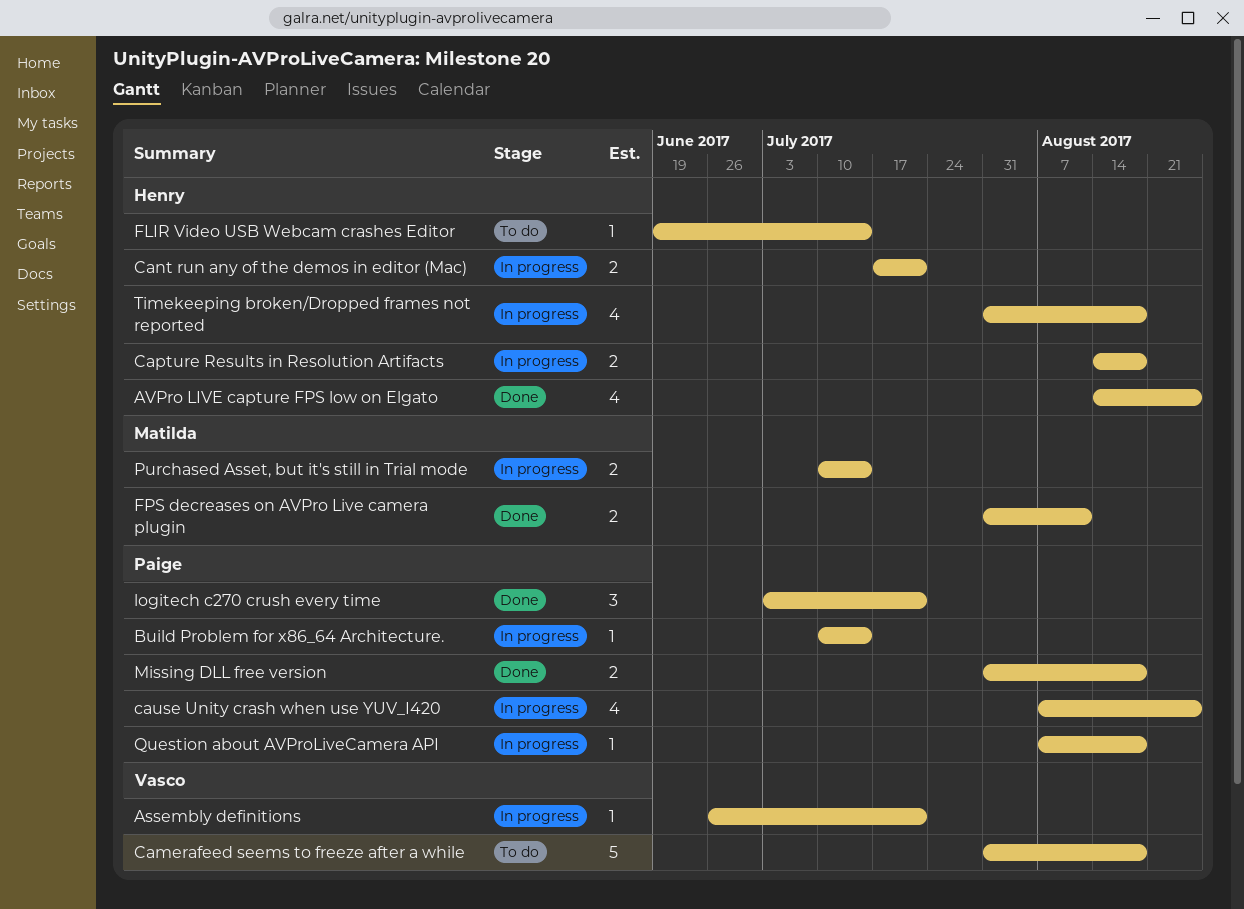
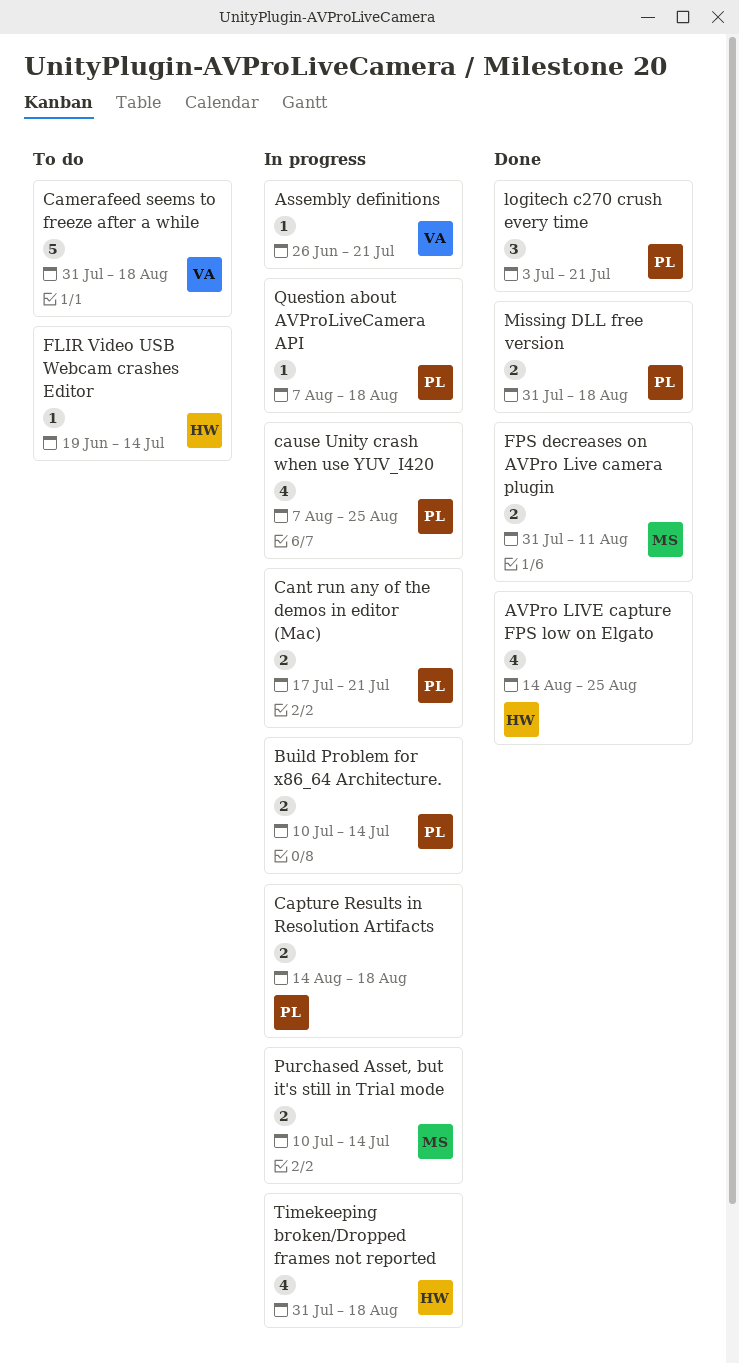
Build Problem for x86_64 Architecture., estimate: 1 -> 2
Cant run any of the demos in editor (Mac), owner: Henry -> Paige
Capture Results in Resolution Artifacts, owner: Henry -> Paige

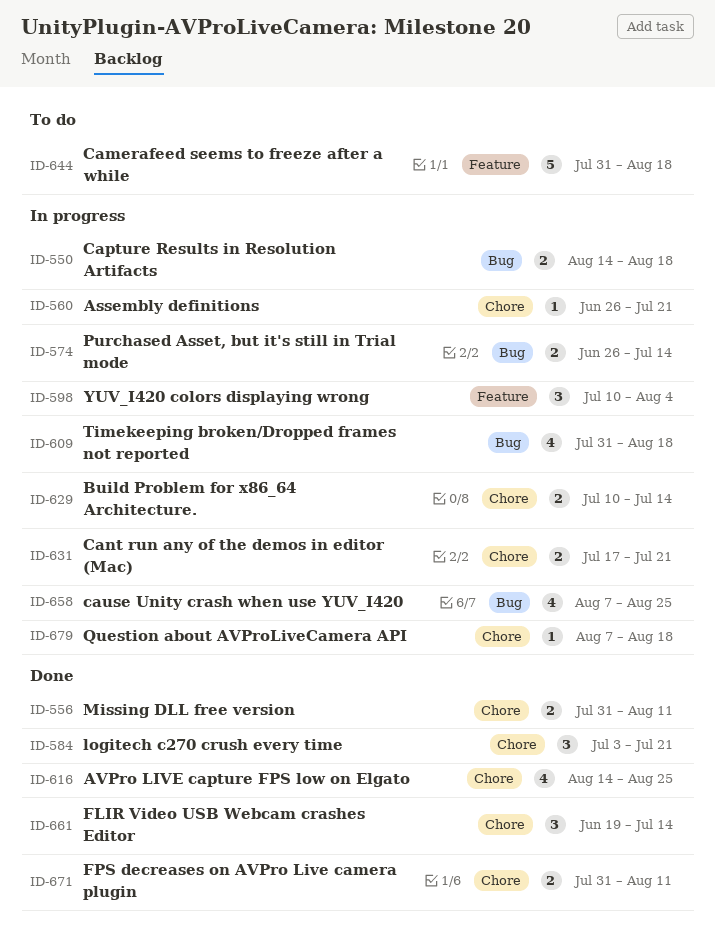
FLIR Video USB Webcam crashes Editor, status: To do -> Done
FLIR Video USB Webcam crashes Editor, estimate: 1 -> 3
Missing DLL free version, due: Aug 18 -> Aug 11
Purchased Asset, but it's still in Trial mode, start: Jul 10 -> Jun 26
YUV_I420 colors displaying wrong: none -> present

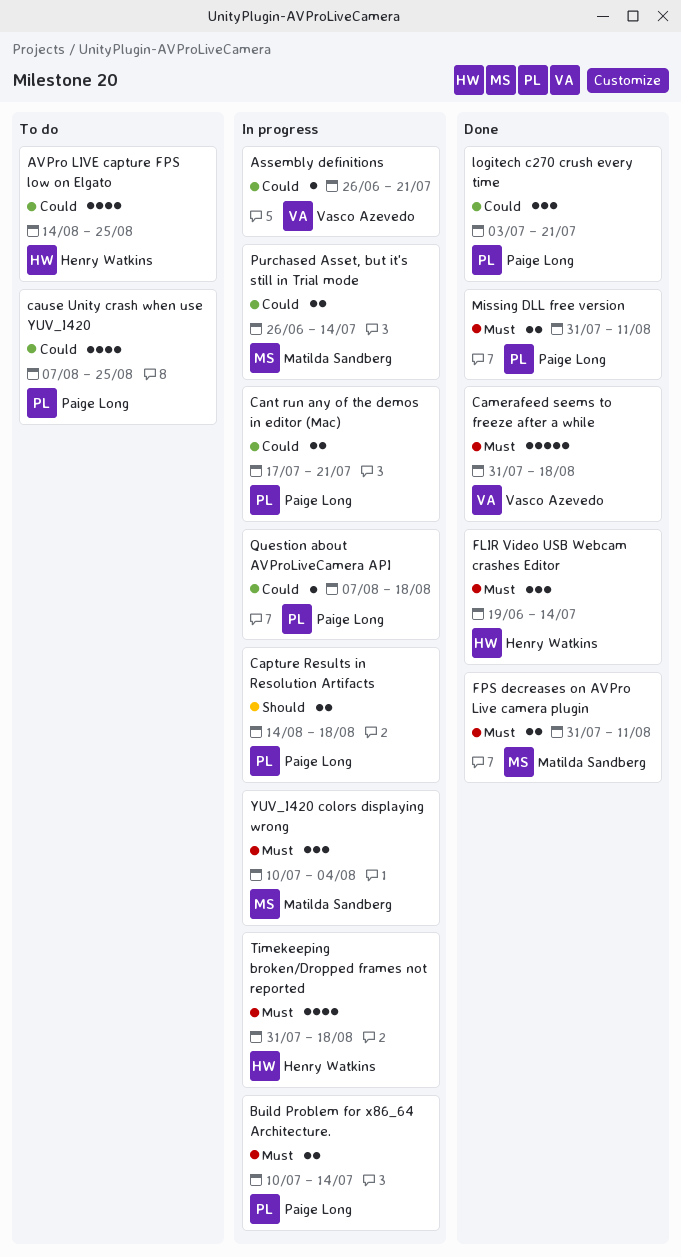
AVPro LIVE capture FPS low on Elgato, status: Done -> To do
Camerafeed seems to freeze after a while, status: To do -> Done
cause Unity crash when use YUV_I420, status: In progress -> To do

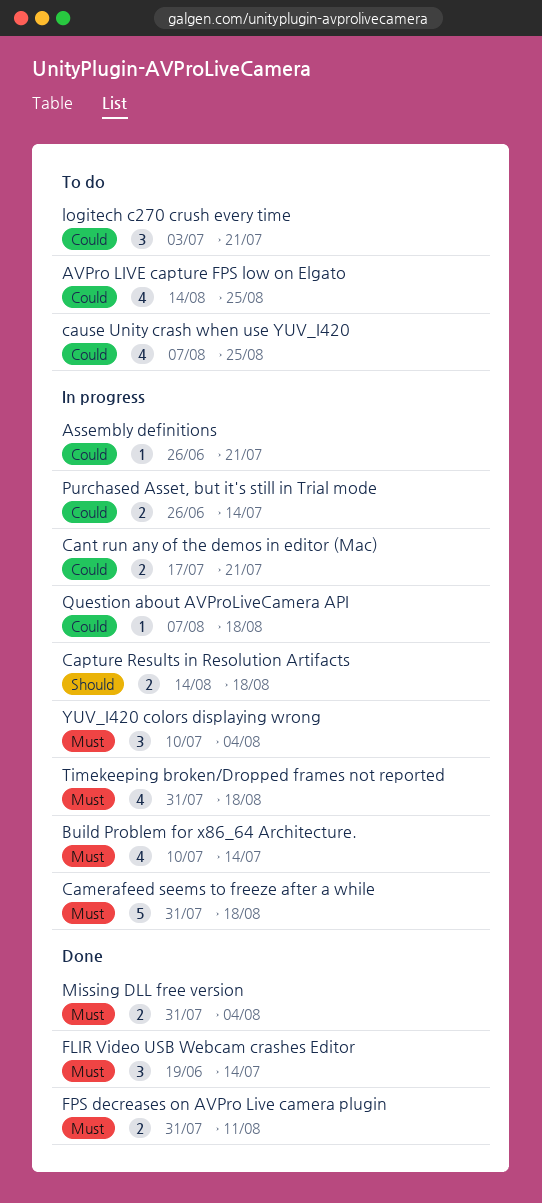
Build Problem for x86_64 Architecture., estimate: 2 -> 4
Camerafeed seems to freeze after a while, status: Done -> In progress
logitech c270 crush every time, status: Done -> To do
Missing DLL free version, due: Aug 11 -> Aug 4

